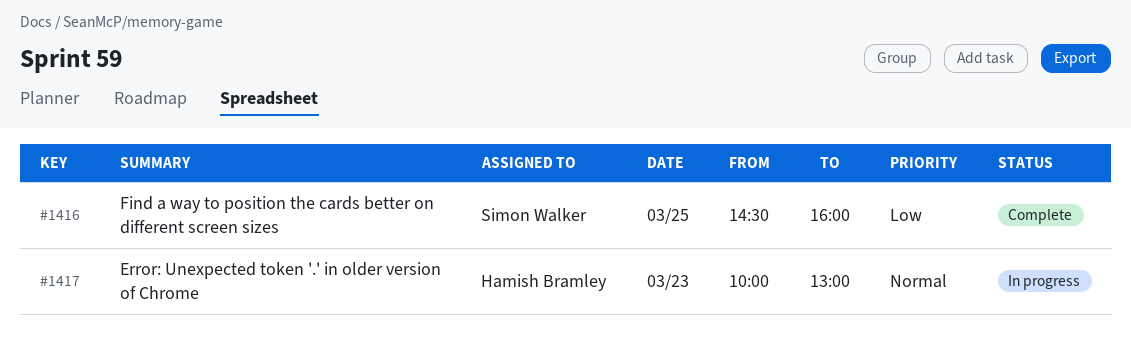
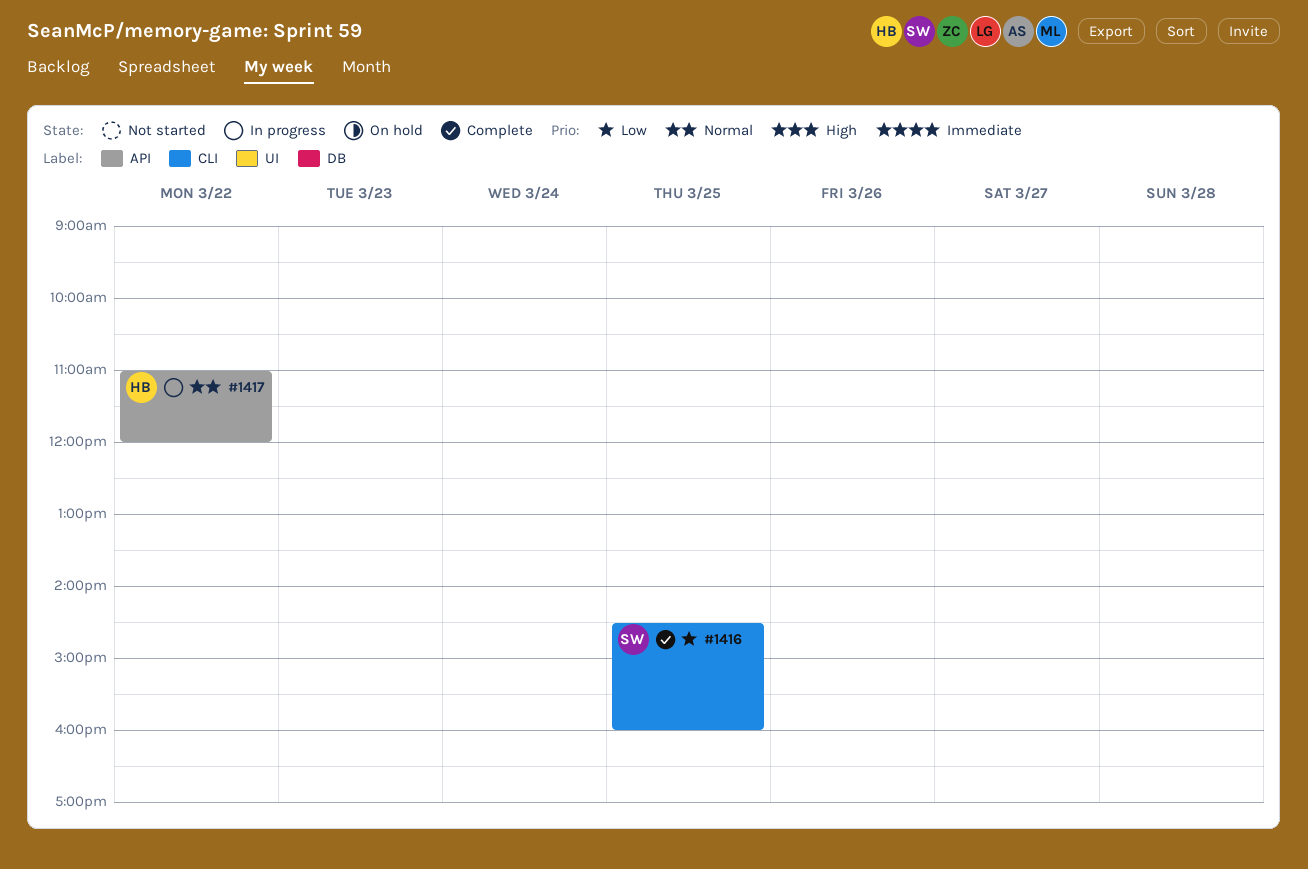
#1417, day: Mar 23 -> Mar 22
#1417, begins: 10:00 -> 11:00
#1417, ends: 13:00 -> 12:00

